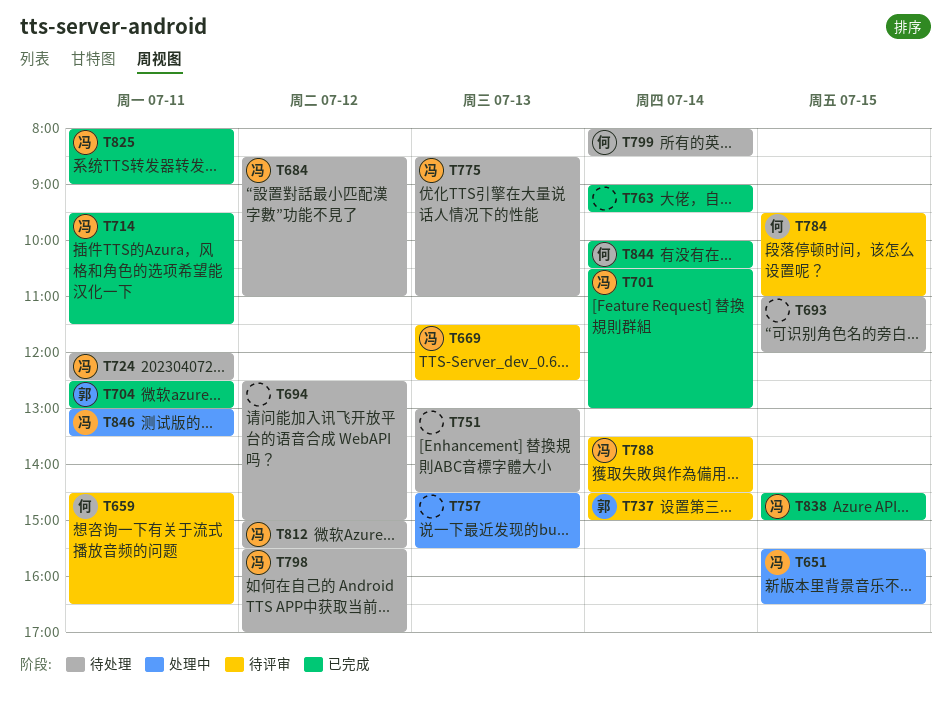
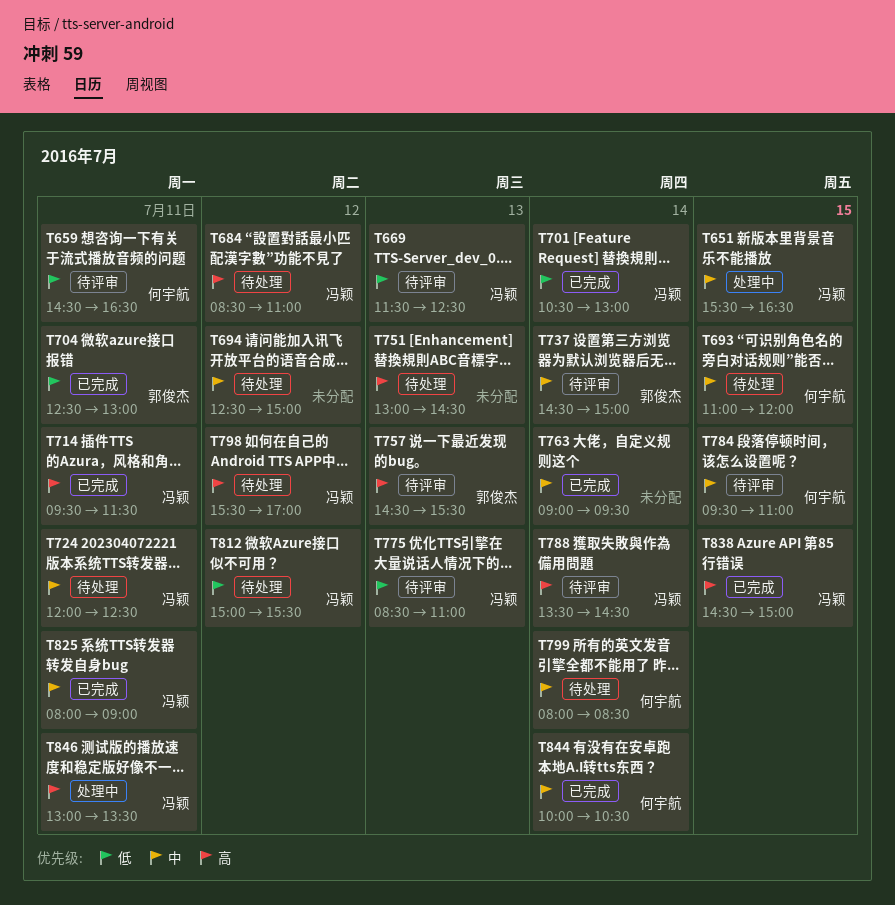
T693, owner: none -> 何宇航
T757, status: 处理中 -> 待评审
T757, owner: none -> 郭俊杰
T775, status: 待处理 -> 待评审

